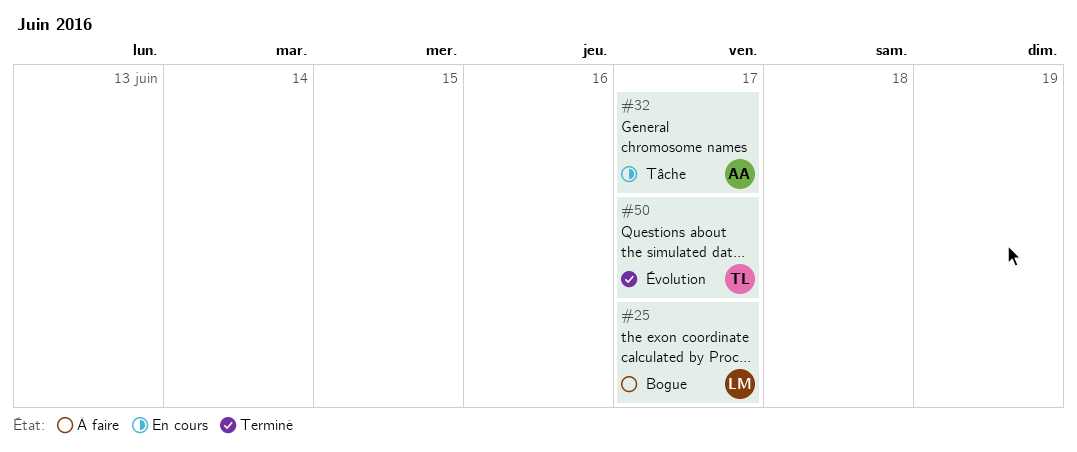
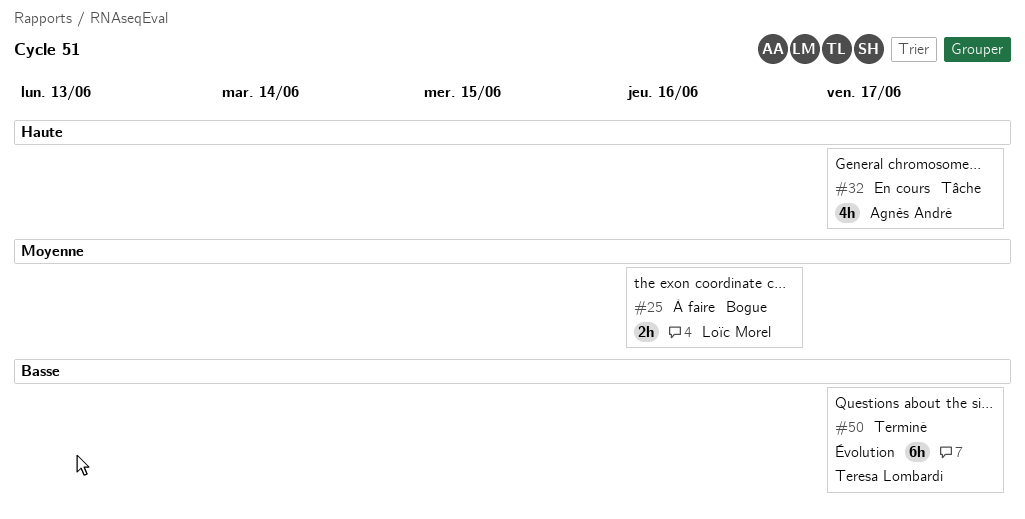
#25, due: Jun 17 -> Jun 16

